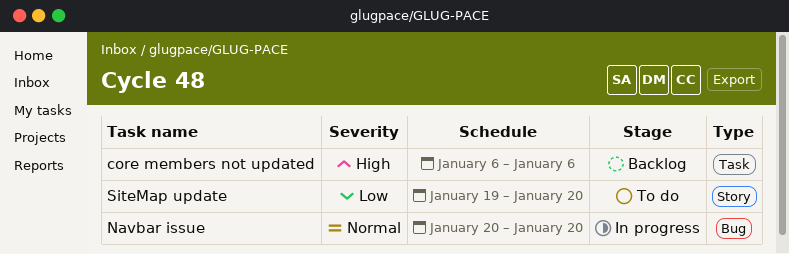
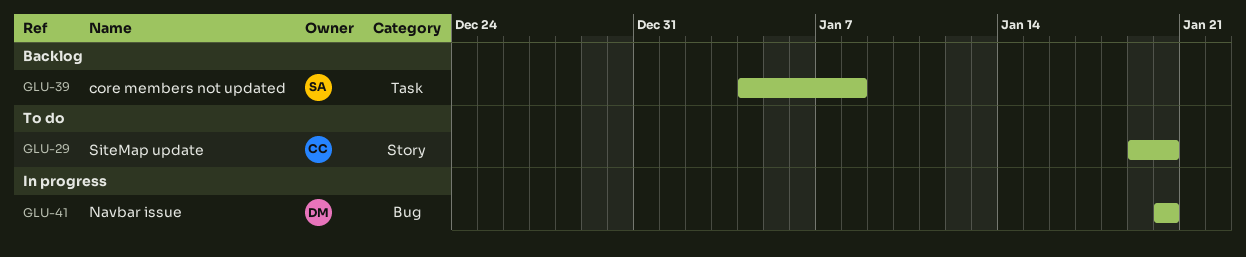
core members not updated, start: Jan 6 -> Jan 4
core members not updated, due: Jan 6 -> Jan 8

